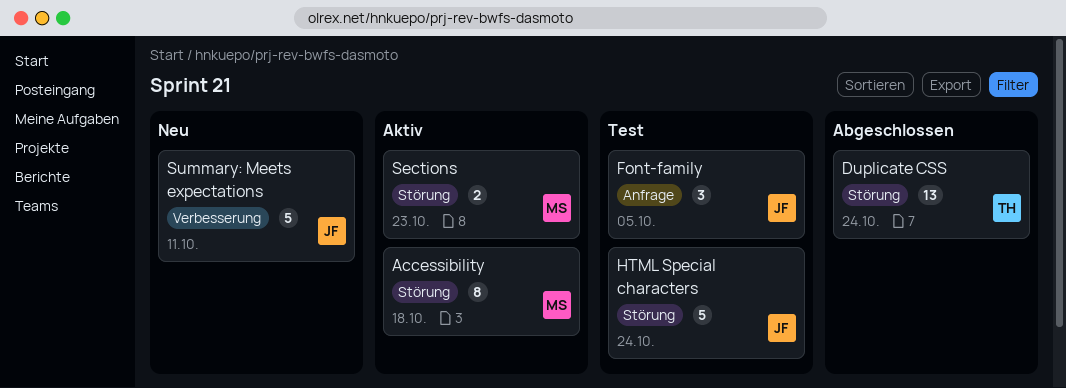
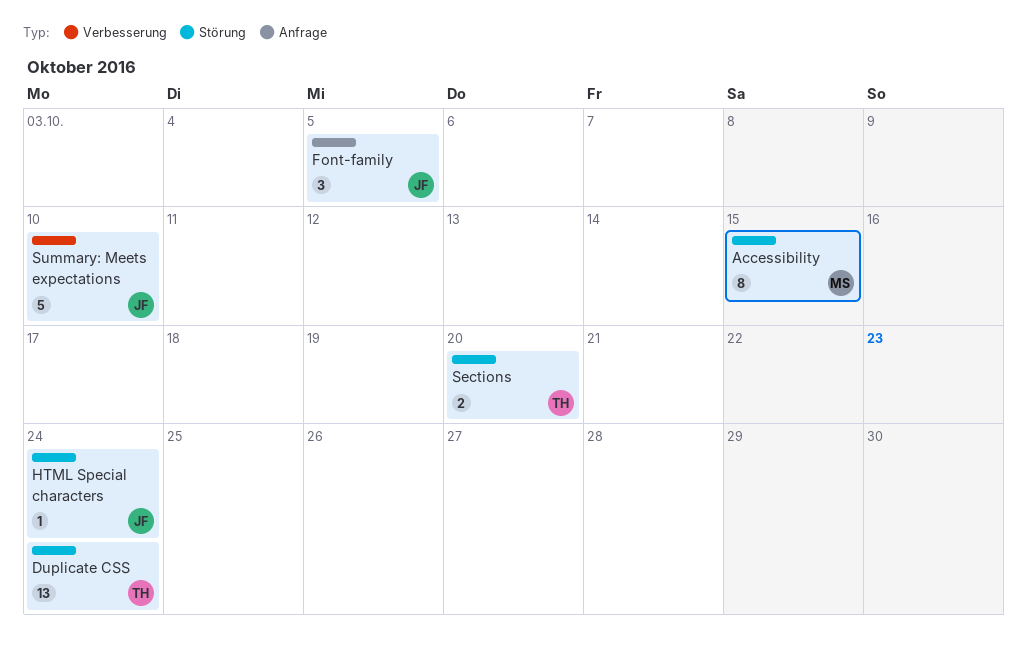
Accessibility, due: Oct 18 -> Oct 15
HTML Special characters, estimate: 5 -> 1
Sections, owner: MS -> TH
Sections, due: Oct 23 -> Oct 20
Summary: Meets expectations, due: Oct 11 -> Oct 10

